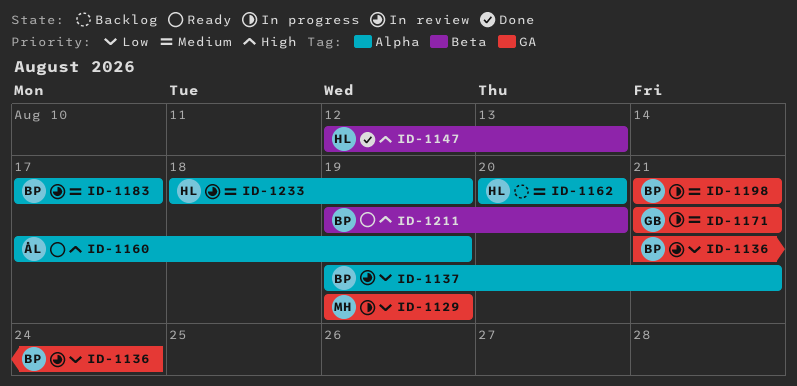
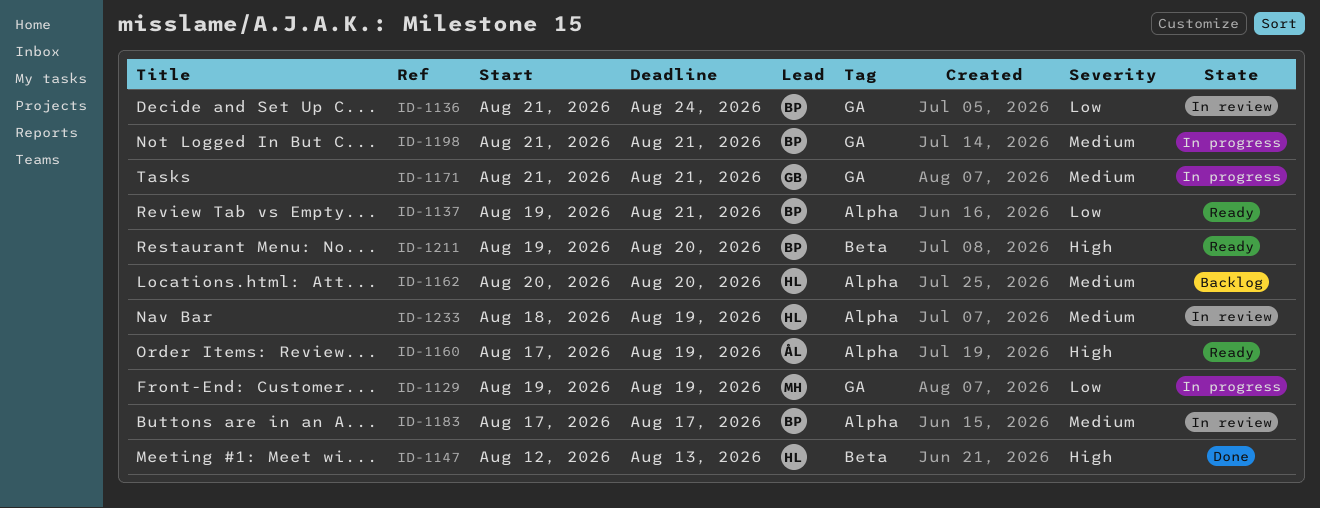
ID-1137, status: In review -> Ready

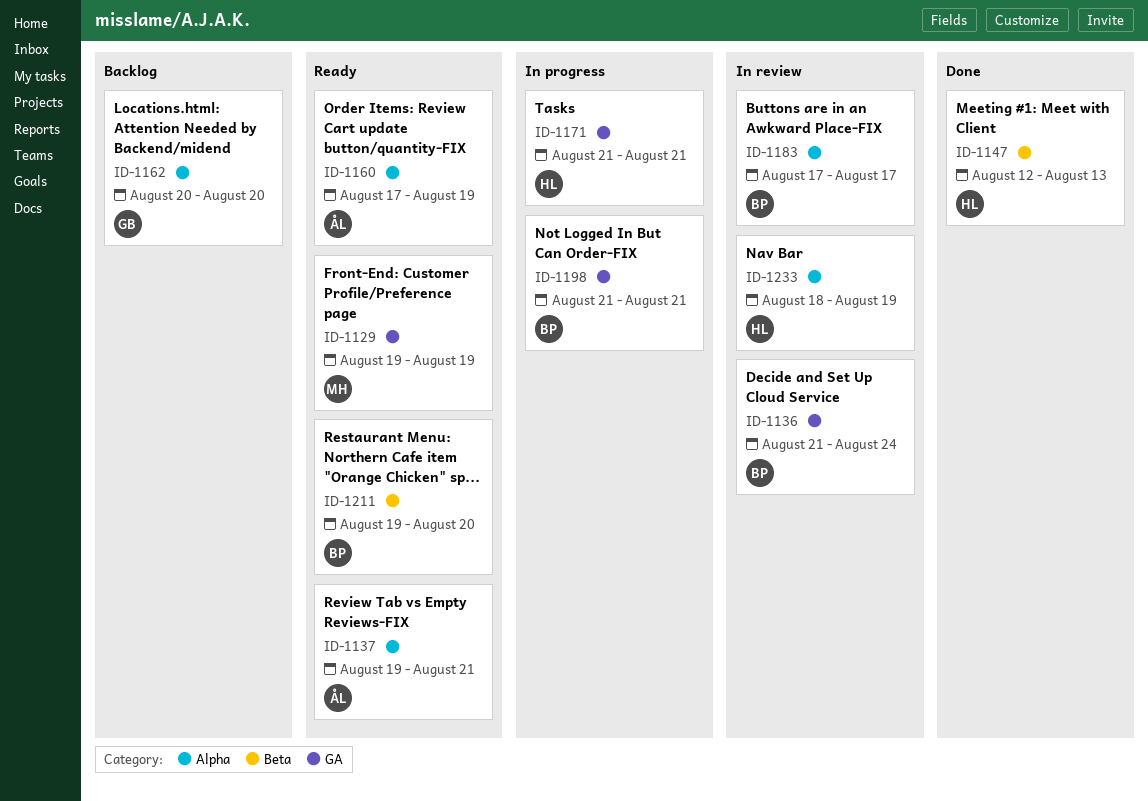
ID-1129, status: In progress -> Ready
ID-1137, owner: BP -> ÅL
ID-1162, owner: HL -> GB
ID-1171, owner: GB -> HL

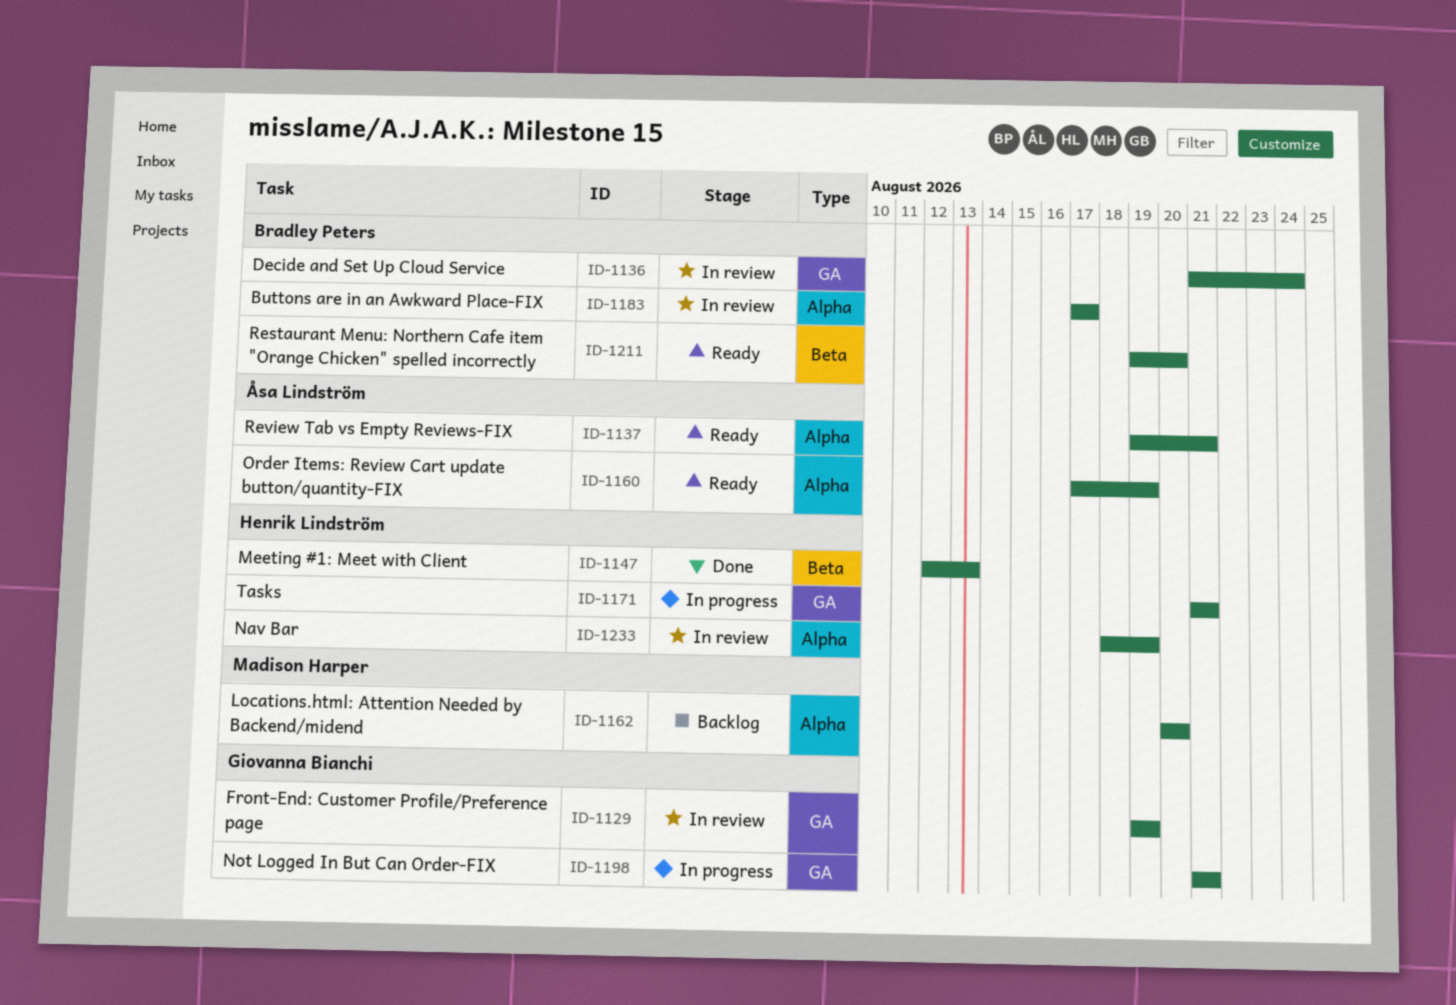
ID-1129, status: Ready -> In review
ID-1129, owner: Madison Harper -> Giovanna Bianchi
ID-1162, owner: Giovanna Bianchi -> Madison Harper
ID-1198, owner: Bradley Peters -> Giovanna Bianchi

